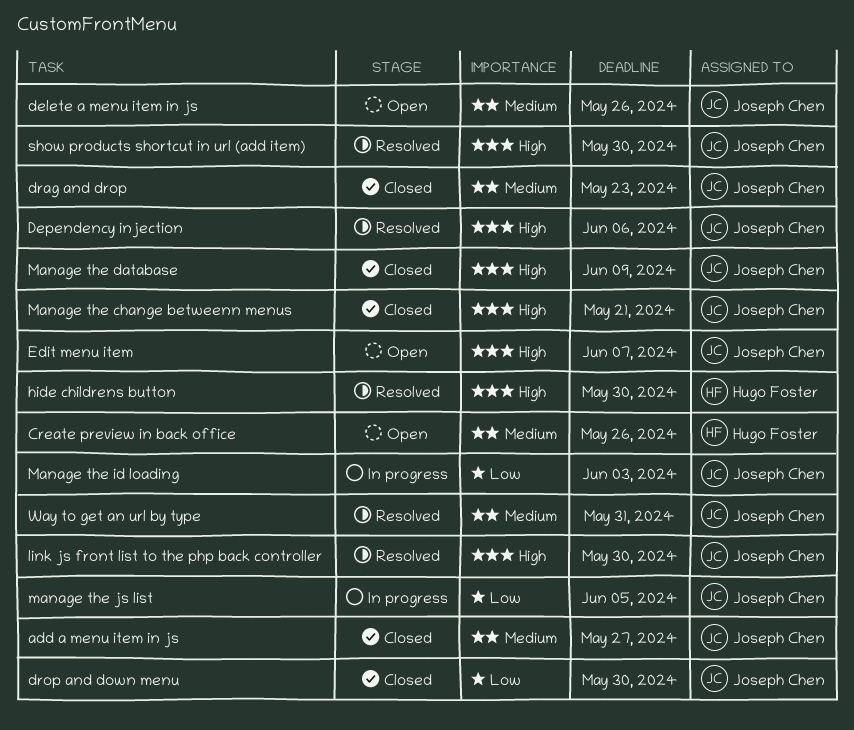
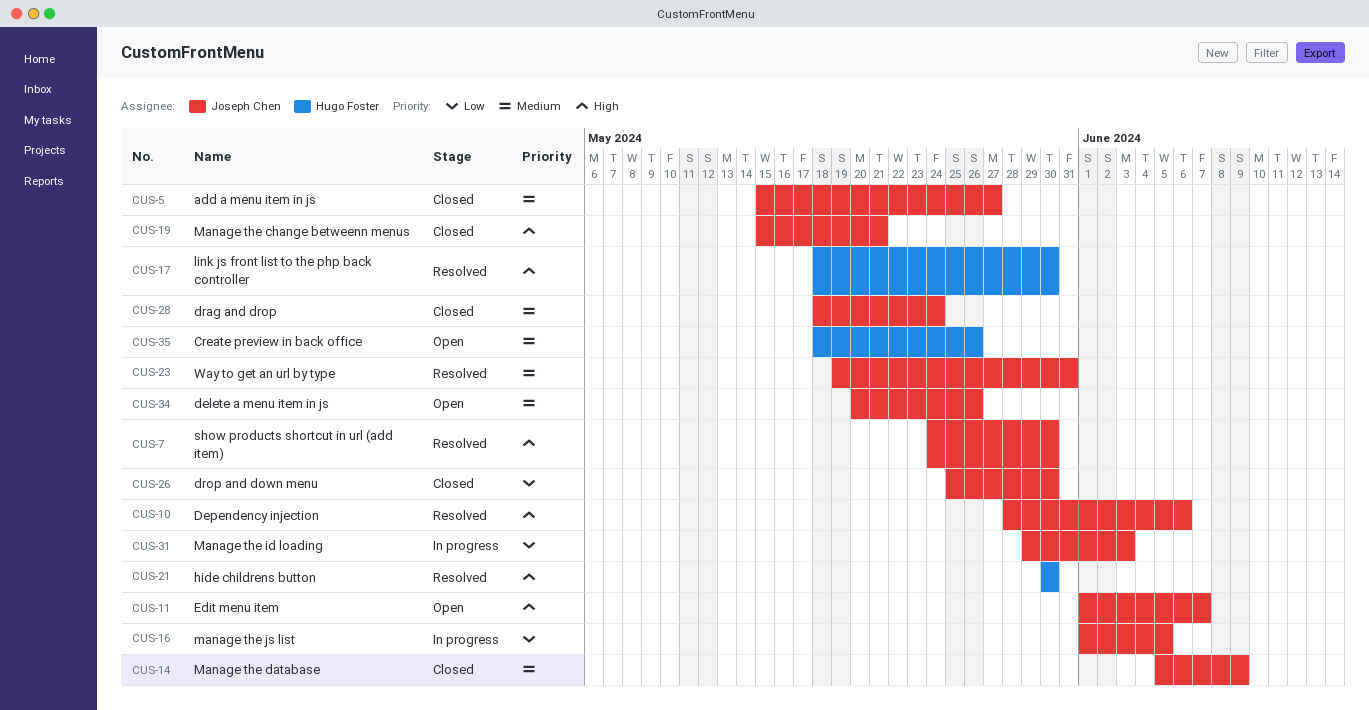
drag and drop, due: May 23 -> May 24
link js front list to the php back controller, owner: Joseph Chen -> Hugo Foster
Manage the database, priority: High -> Medium

